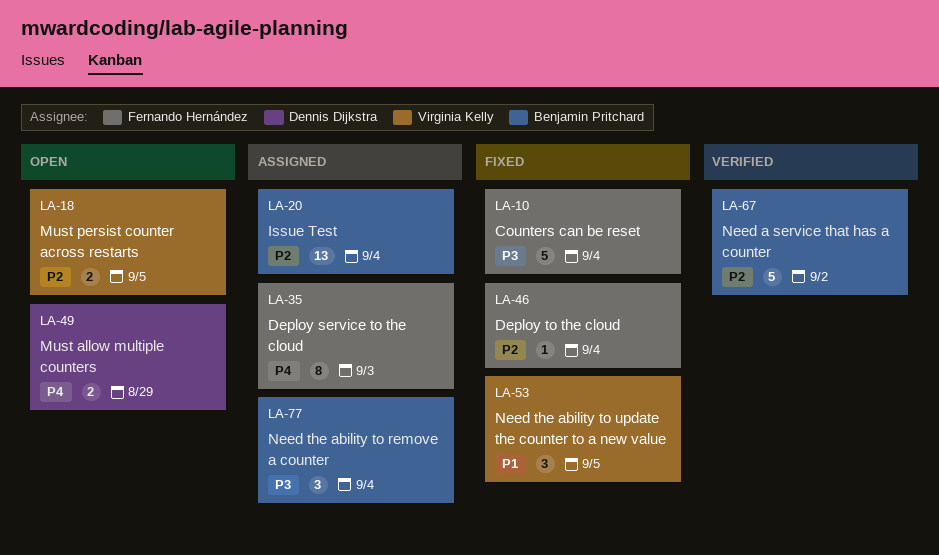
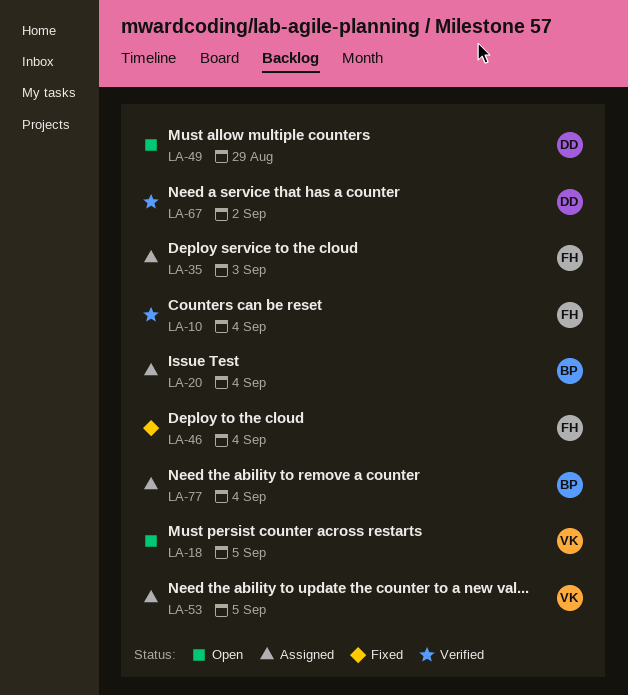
LA-10, status: Fixed -> Verified
LA-53, status: Fixed -> Assigned
LA-67, owner: Benjamin Pritchard -> Dennis Dijkstra

